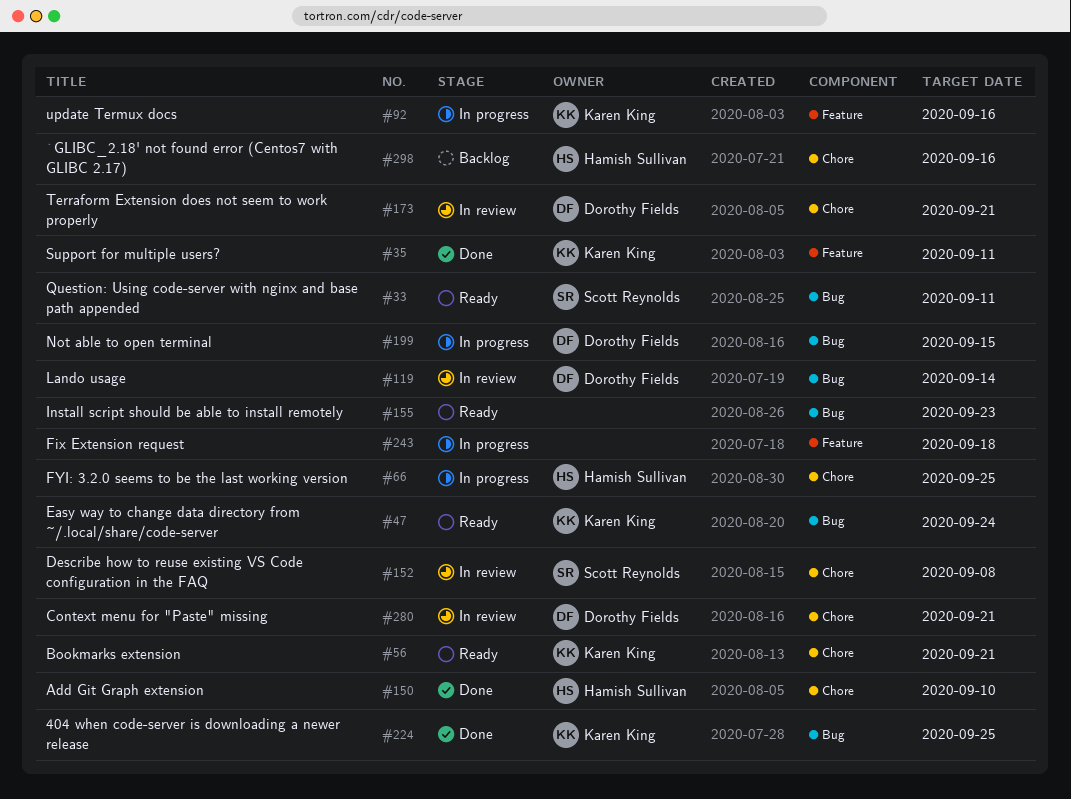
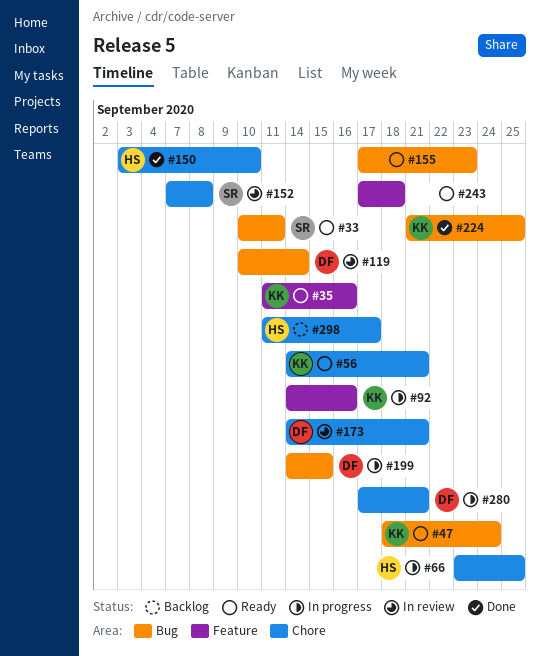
#35, status: Done -> Ready
#35, due: Sep 11 -> Sep 16
#243, status: In progress -> Ready
#280, status: In review -> In progress
#298, due: Sep 16 -> Sep 17

